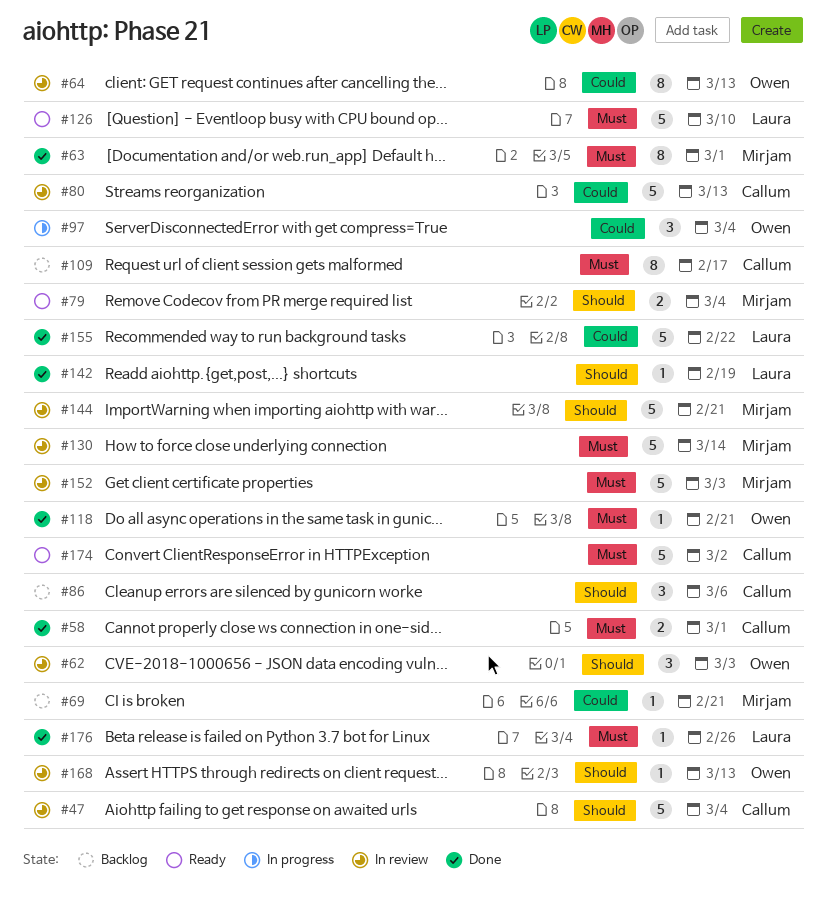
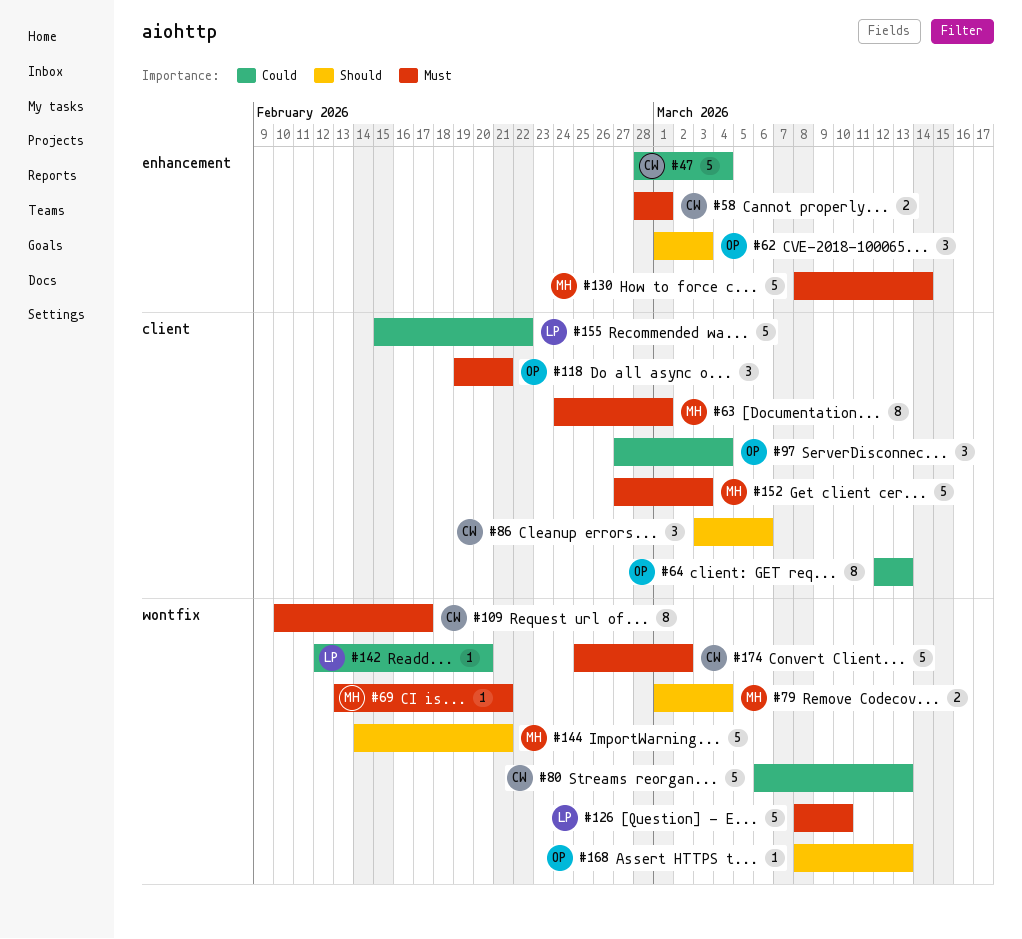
#47, priority: Should -> Could
#69, priority: Could -> Must
#118, estimate: 1 -> 3
#142, priority: Should -> Could
#142, due: Feb 19 -> Feb 20
#176: present -> none

